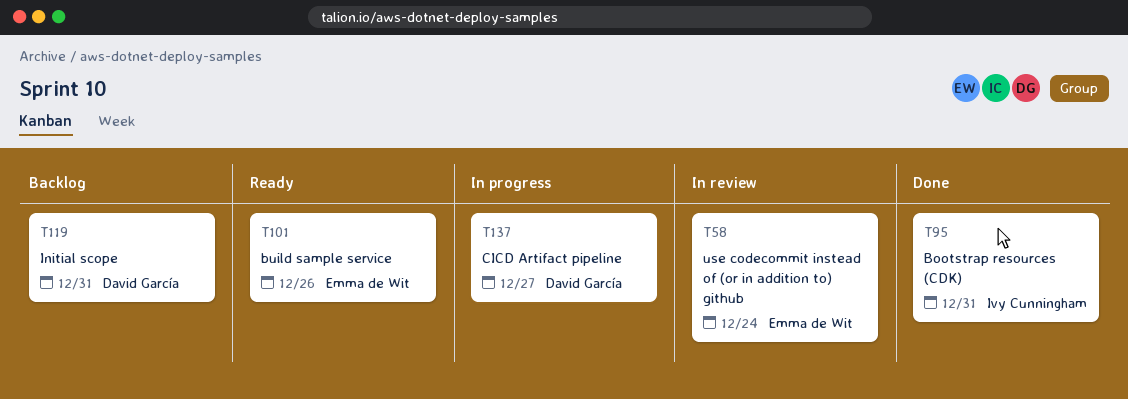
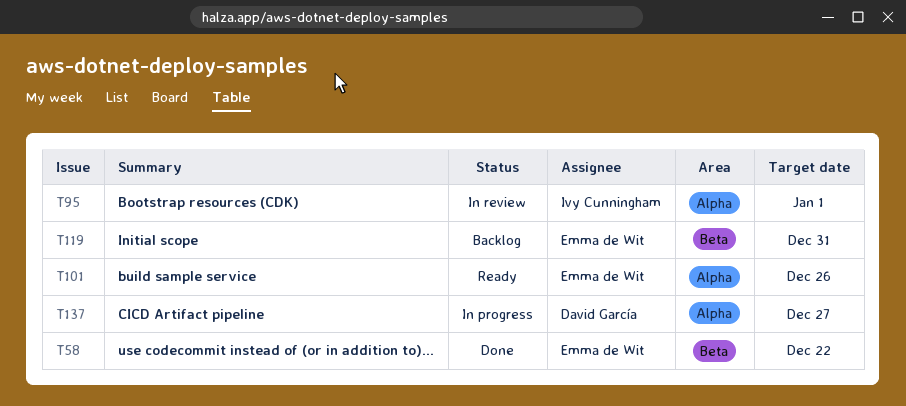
T58, status: In review -> Done
T58, due: Dec 24 -> Dec 22
T95, status: Done -> In review
T95, due: Dec 31 -> Jan 1
T119, owner: David García -> Emma de Wit

